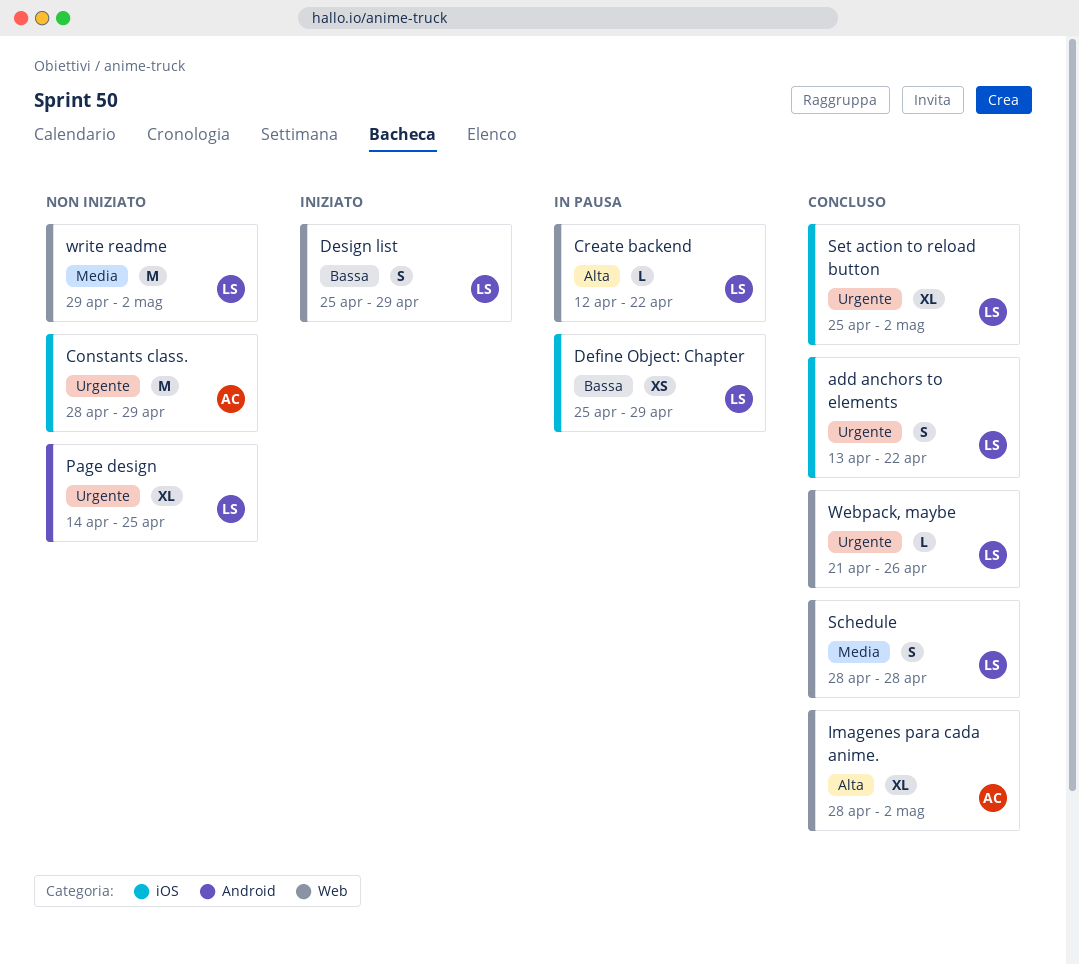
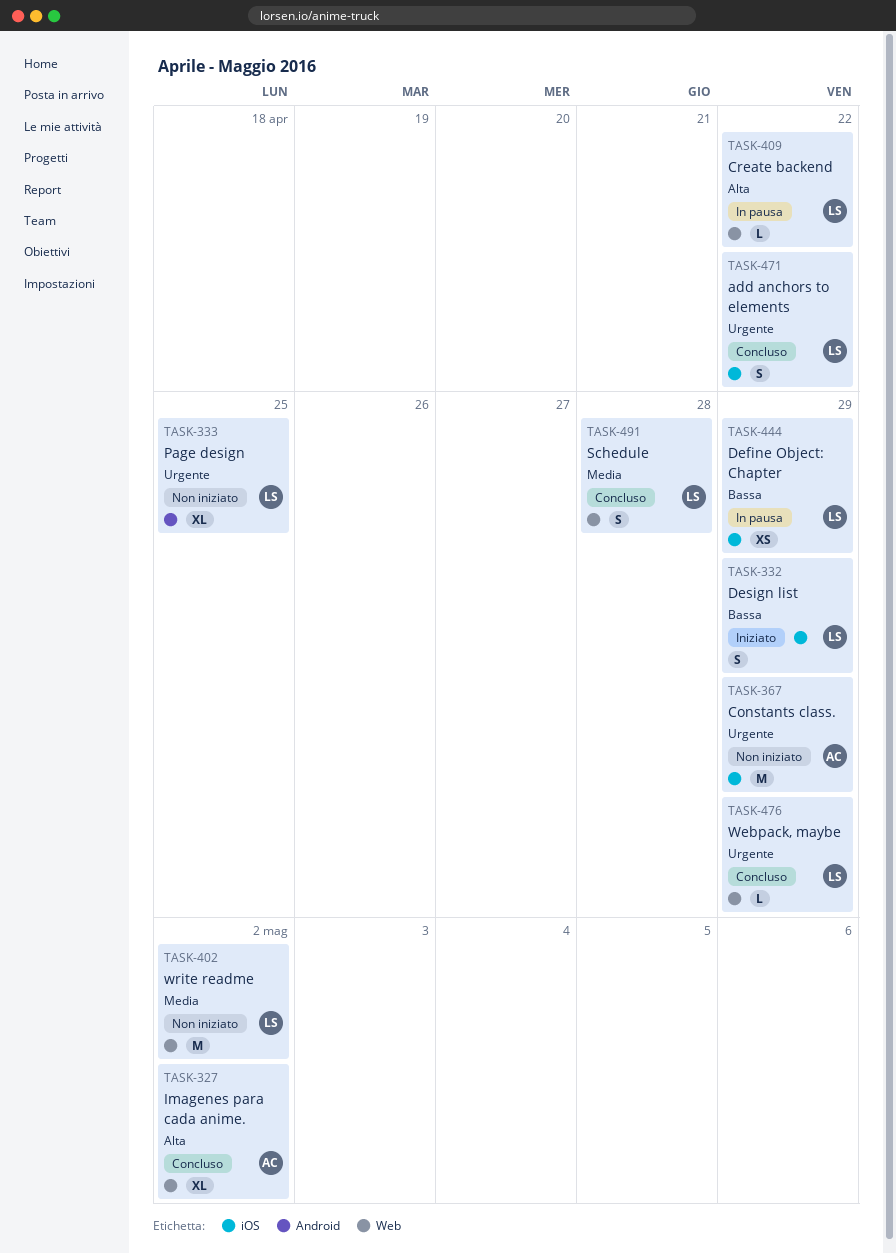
Design list, label: Web -> iOS
Set action to reload button: present -> none
Webpack, maybe, due: Apr 26 -> Apr 29

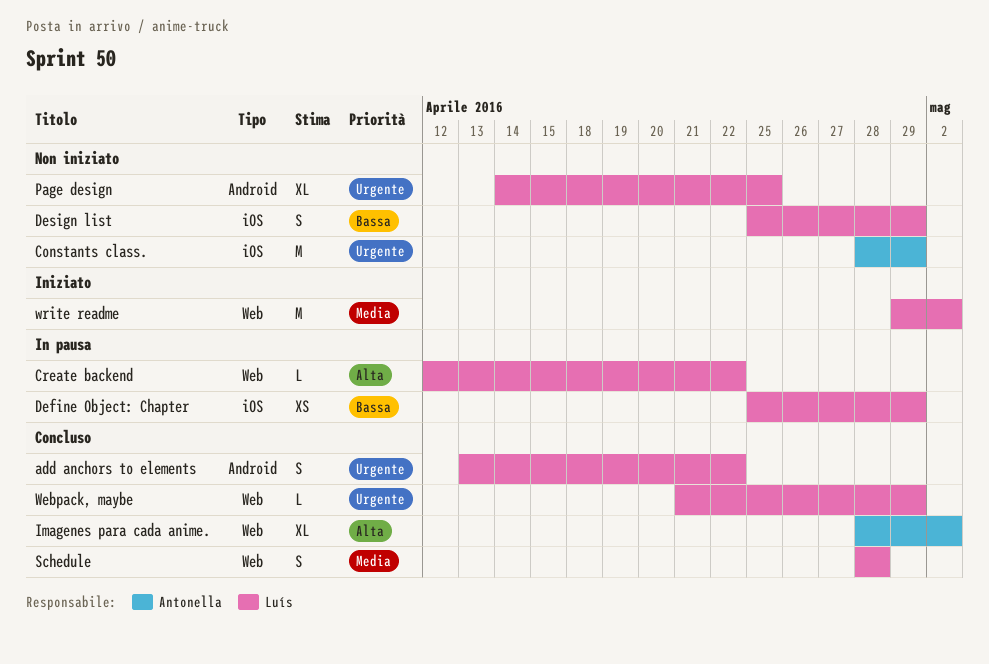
add anchors to elements, label: iOS -> Android
Design list, status: Iniziato -> Non iniziato
write readme, status: Non iniziato -> Iniziato

